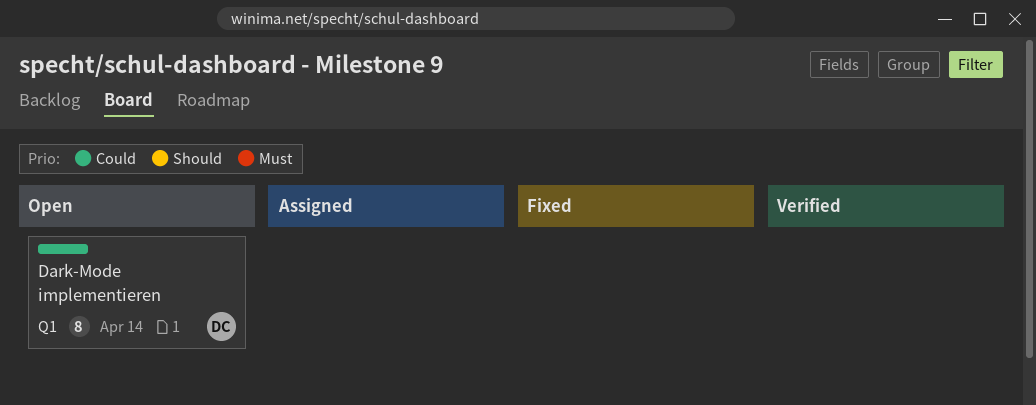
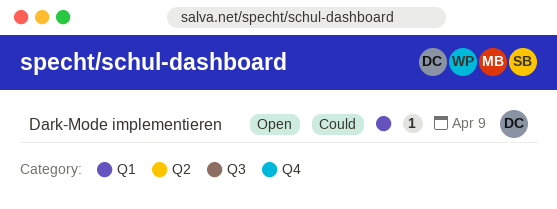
Dark-Mode implementieren, estimate: 8 -> 1
Dark-Mode implementieren, due: Apr 14 -> Apr 9

